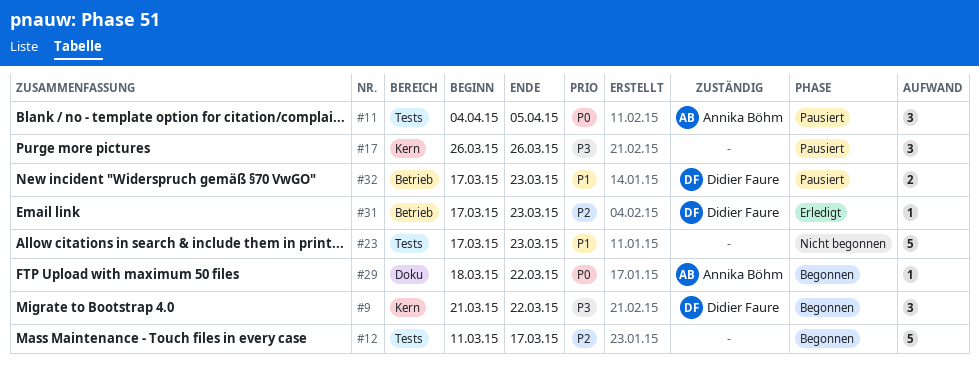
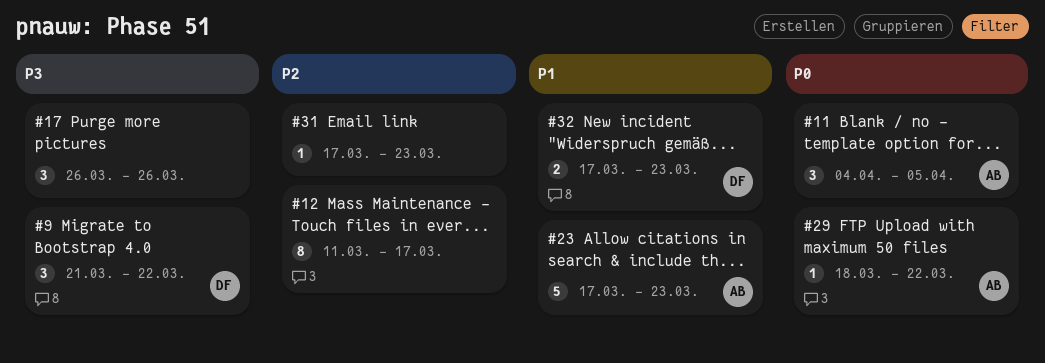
#12, estimate: 5 -> 8
#23, owner: none -> Annika Böhm
#31, owner: Didier Faure -> none

